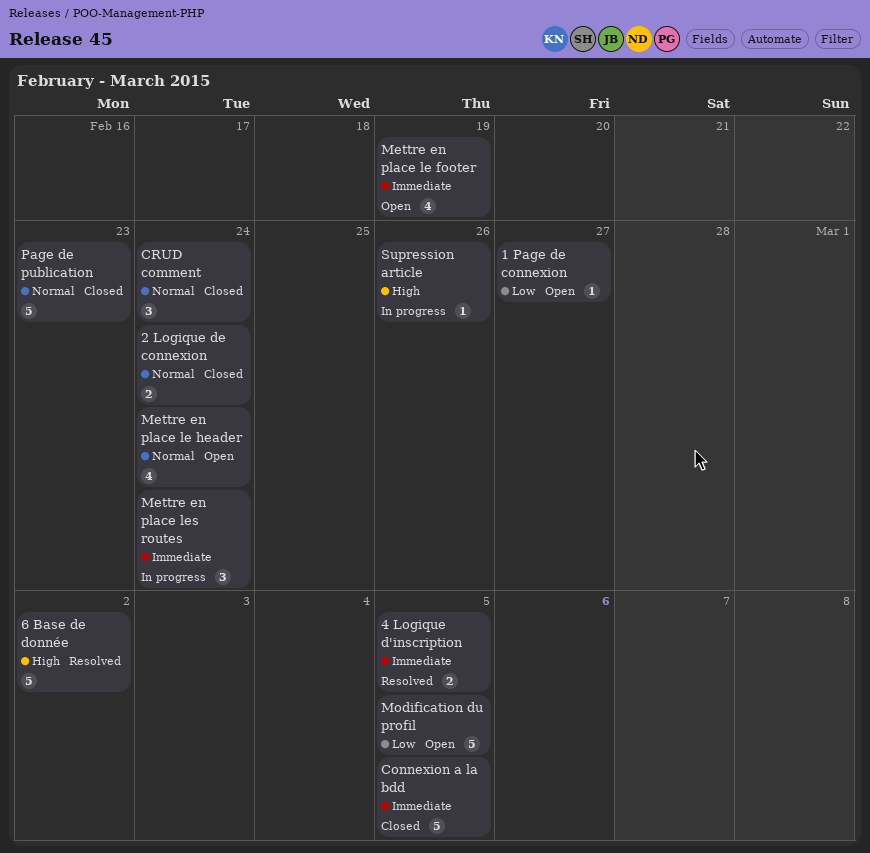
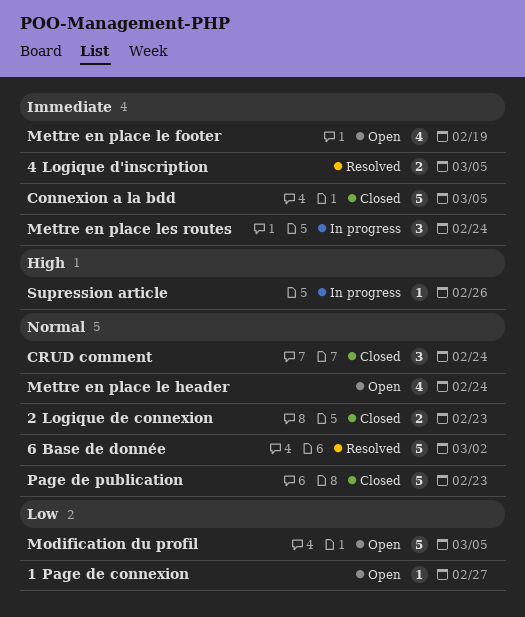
2 Logique de connexion, due: Feb 24 -> Feb 23
6 Base de donnée, priority: High -> Normal

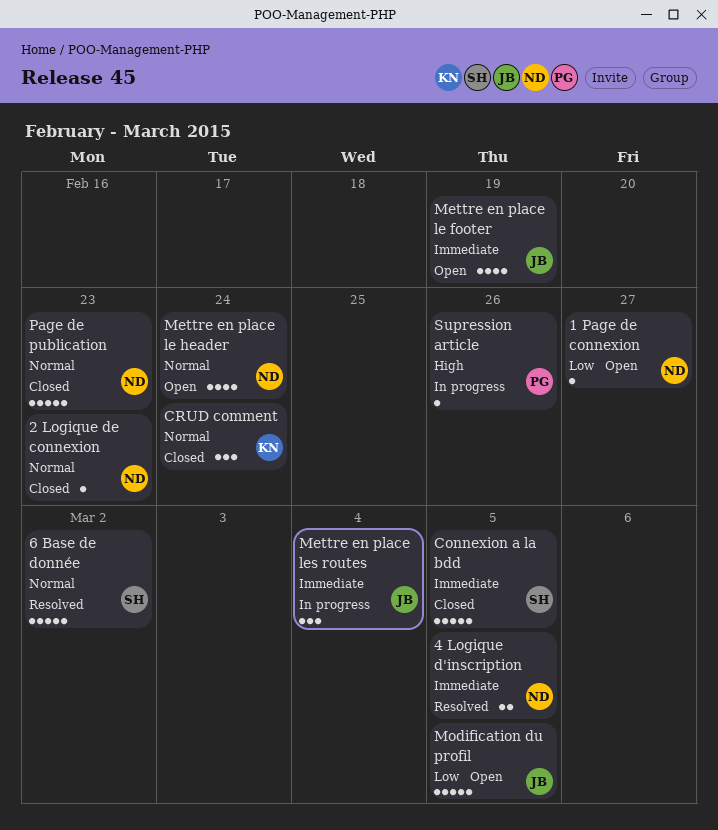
2 Logique de connexion, estimate: 2 -> 1
Mettre en place les routes, due: Feb 24 -> Mar 4

